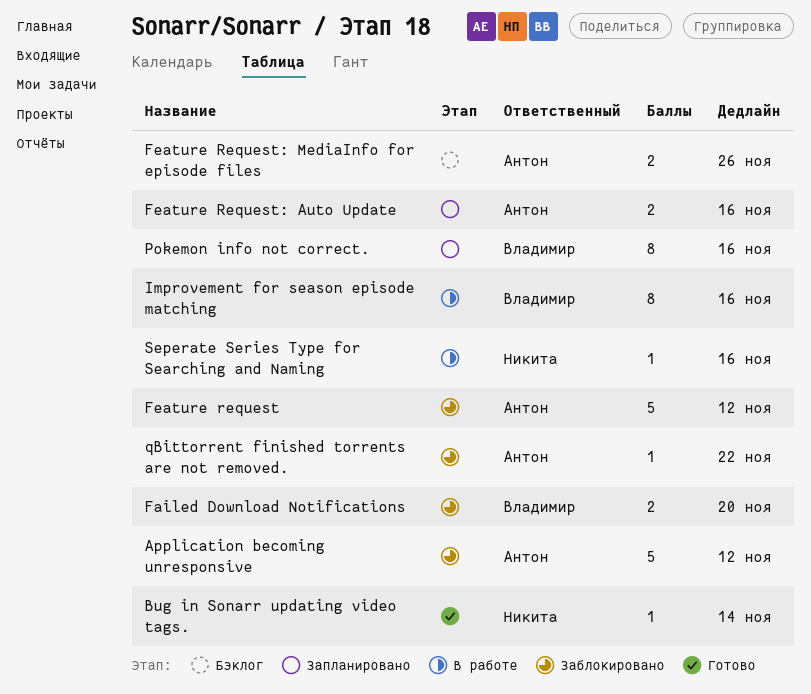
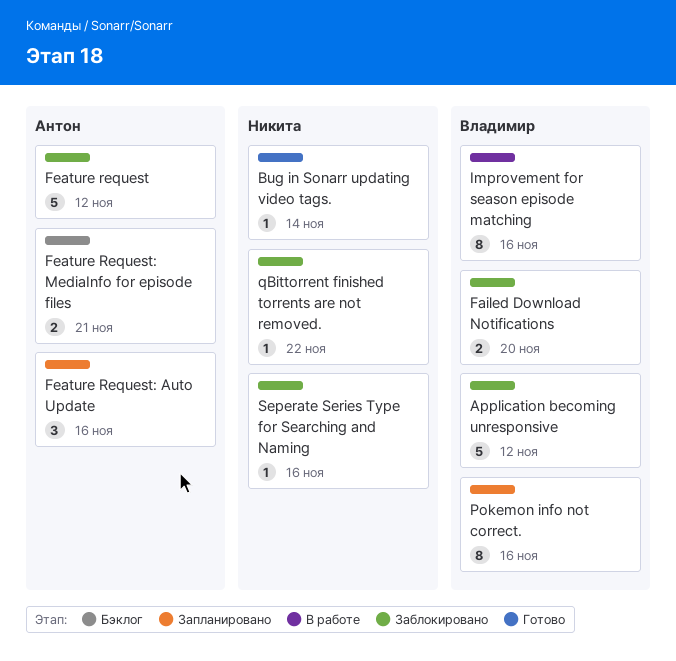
Application becoming unresponsive, owner: Антон -> Владимир
Feature Request: Auto Update, estimate: 2 -> 3
Feature Request: MediaInfo for episode files, due: Nov 26 -> Nov 21
qBittorrent finished torrents are not removed., owner: Антон -> Никита
Seperate Series Type for Searching and Naming, status: В работе -> Заблокировано

